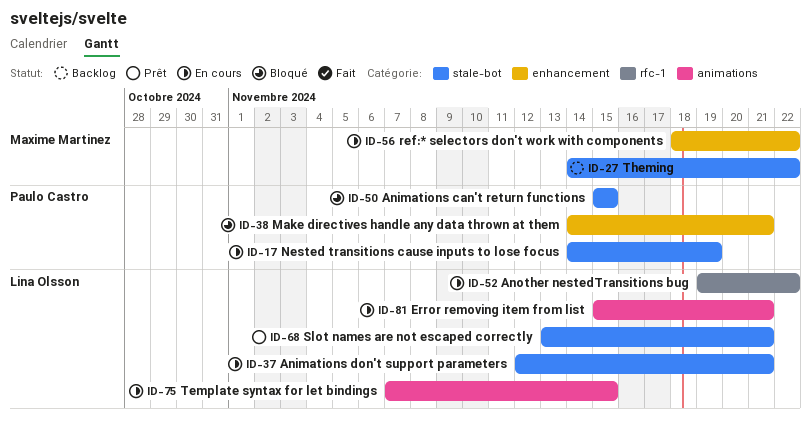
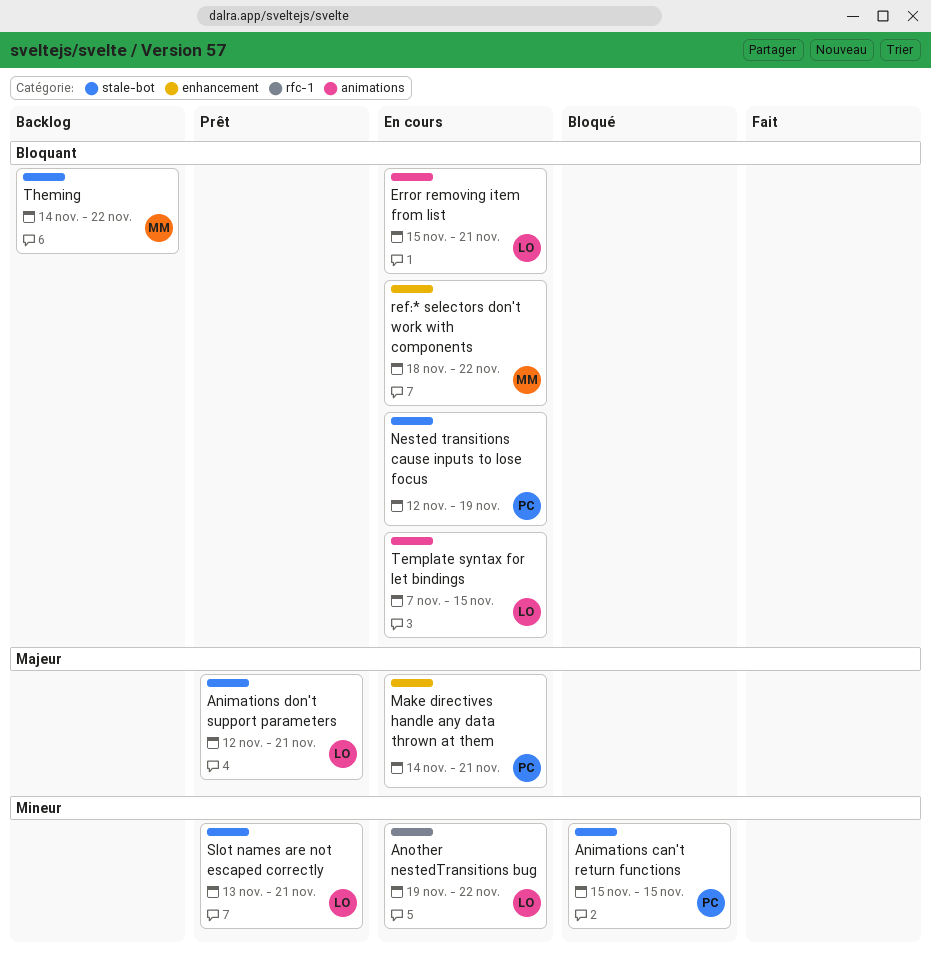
Animations don't support parameters, status: En cours -> Prêt
Make directives handle any data thrown at them, status: Bloqué -> En cours
Nested transitions cause inputs to lose focus, start: Nov 14 -> Nov 12

